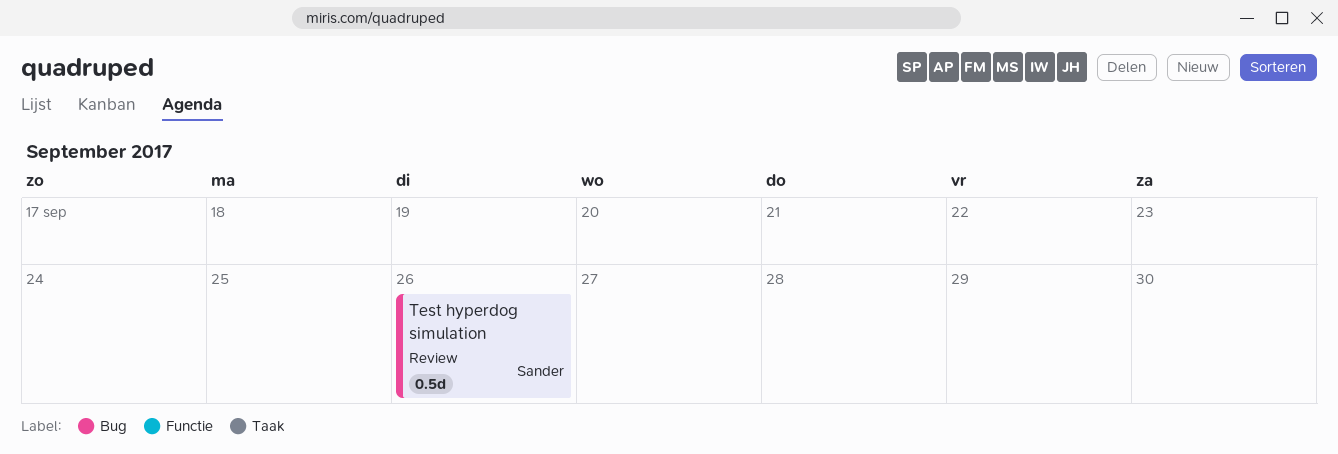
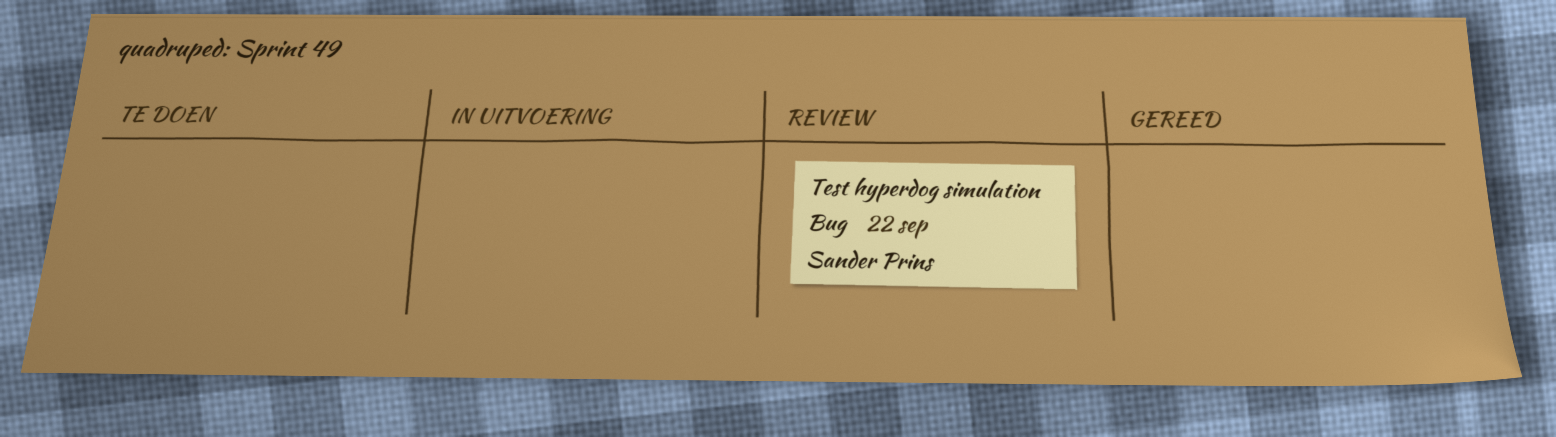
Test hyperdog simulation, due: Sep 26 -> Sep 22

